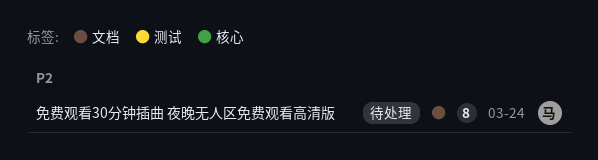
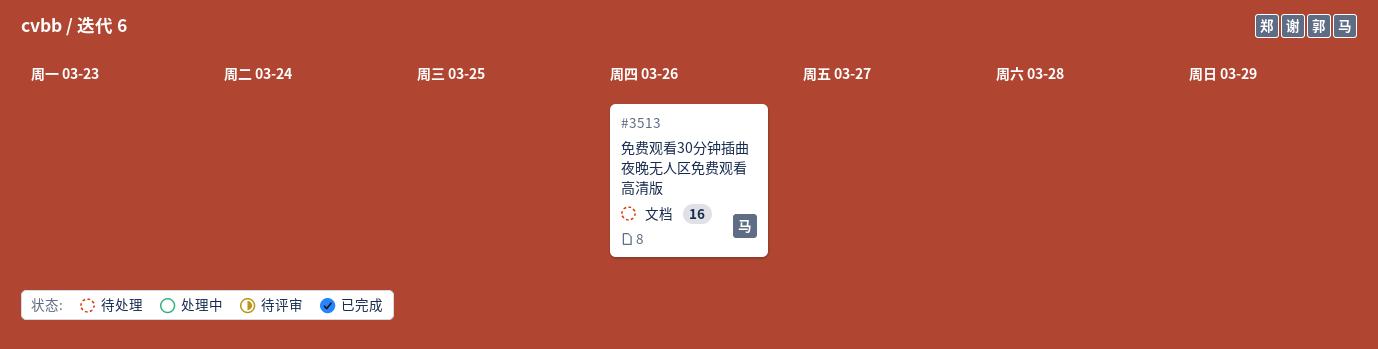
免费观看30分钟插曲 夜晚无人区免费观看高清版, estimate: 8 -> 16
免费观看30分钟插曲 夜晚无人区免费观看高清版, due: Mar 24 -> Mar 26

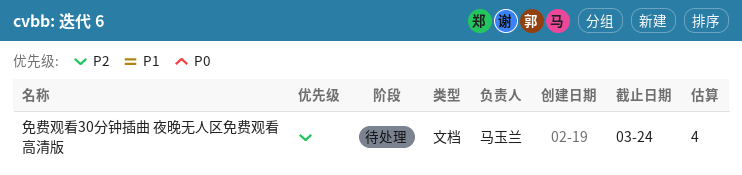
免费观看30分钟插曲 夜晚无人区免费观看高清版, estimate: 16 -> 4
免费观看30分钟插曲 夜晚无人区免费观看高清版, due: Mar 26 -> Mar 24

